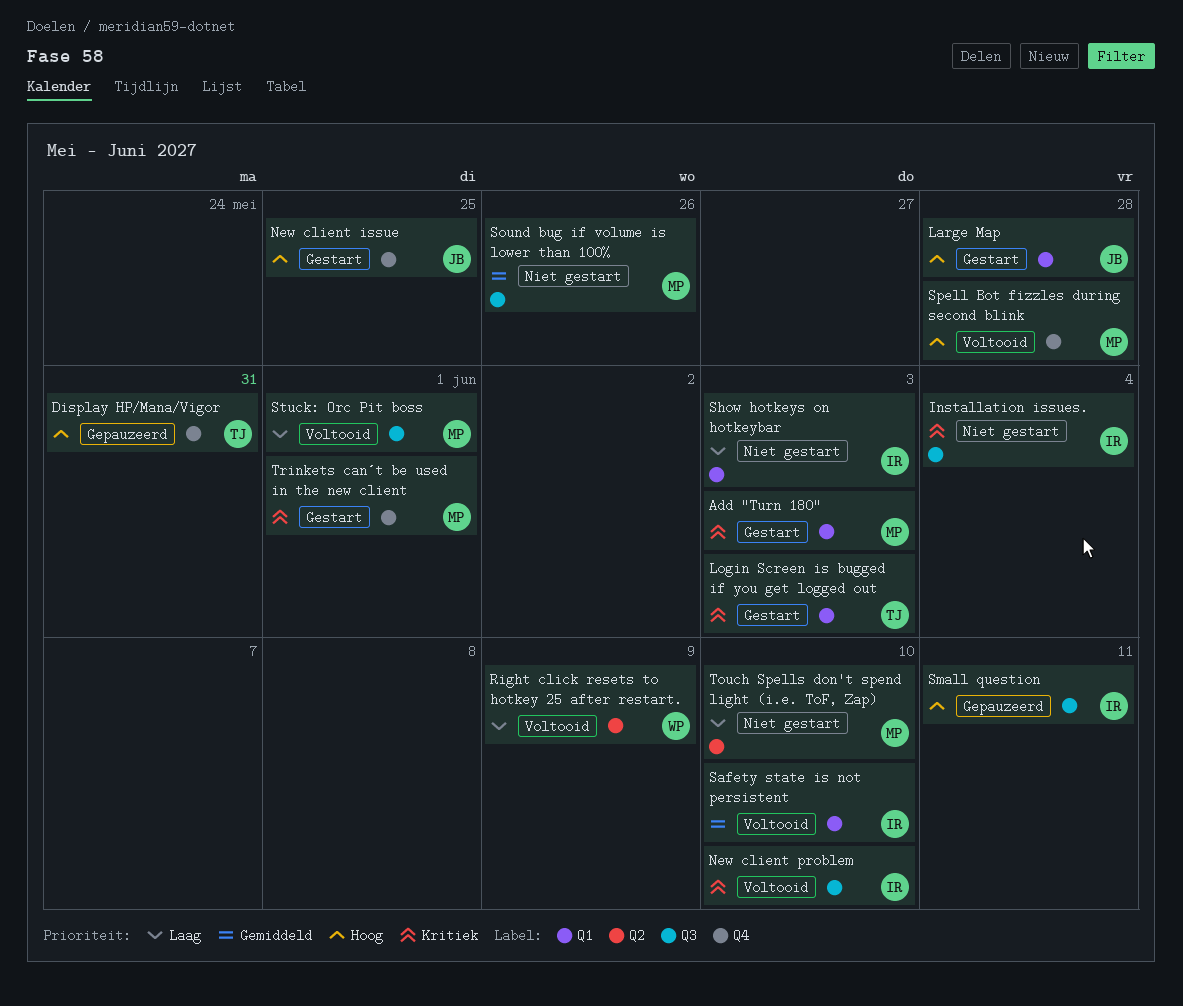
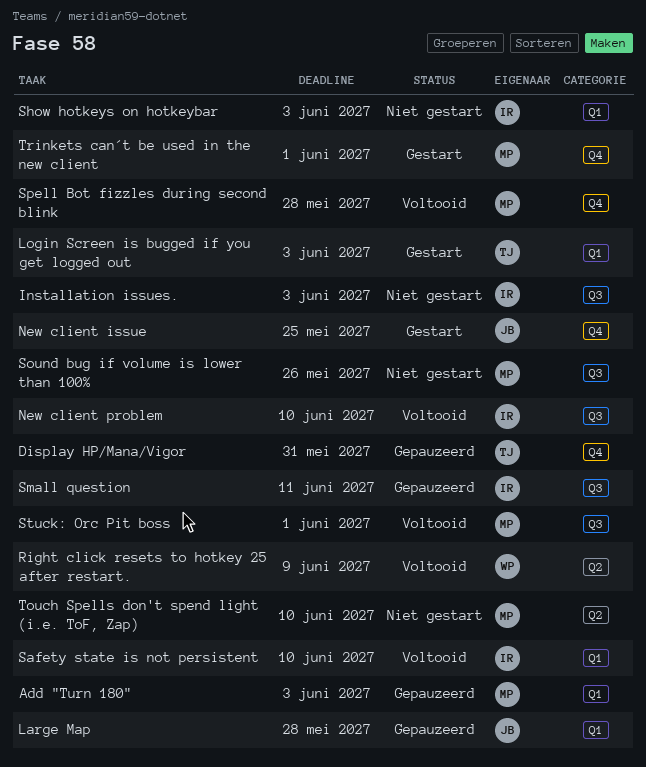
Add "Turn 180", status: Gestart -> Gepauzeerd
Installation issues., due: Jun 4 -> Jun 3
Large Map, status: Gestart -> Gepauzeerd

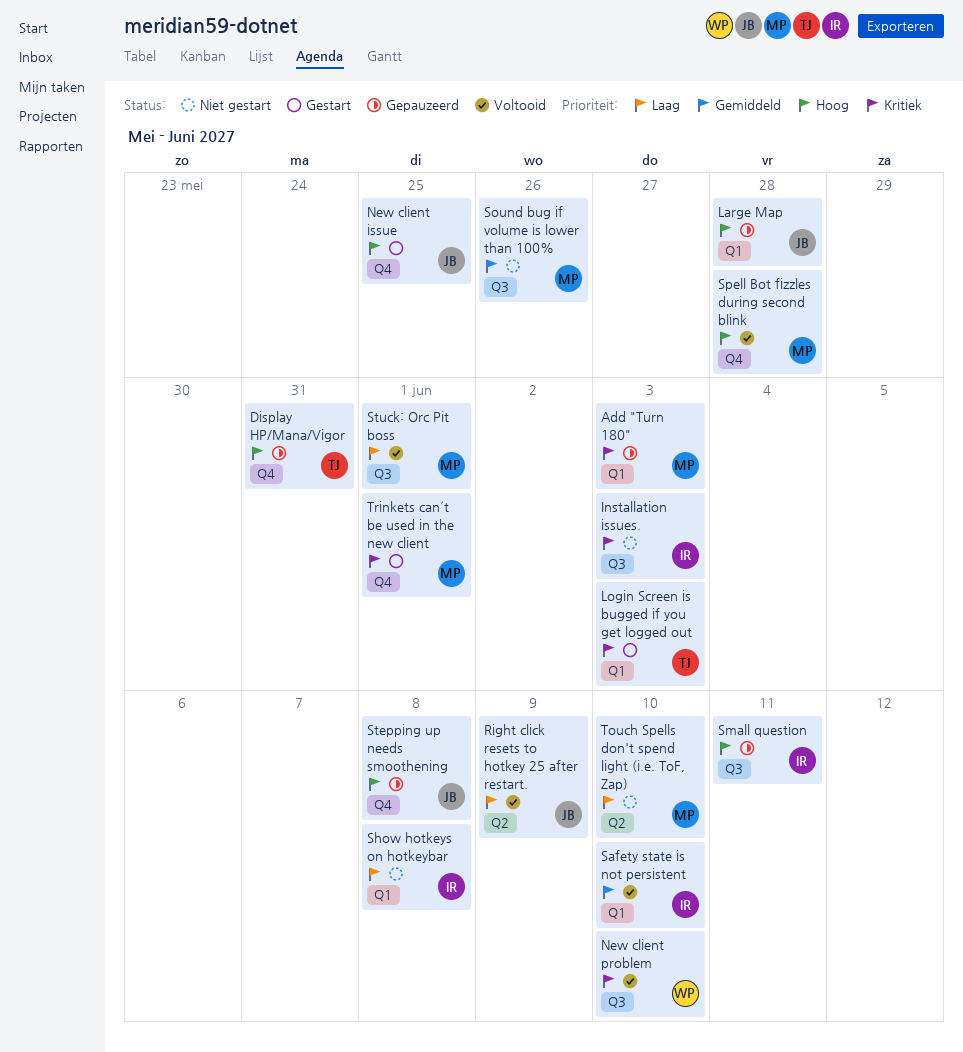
New client problem, owner: IR -> WP
Right click resets to hotkey 25 after restart., owner: WP -> JB
Show hotkeys on hotkeybar, due: Jun 3 -> Jun 8
Stepping up needs smoothening: none -> present

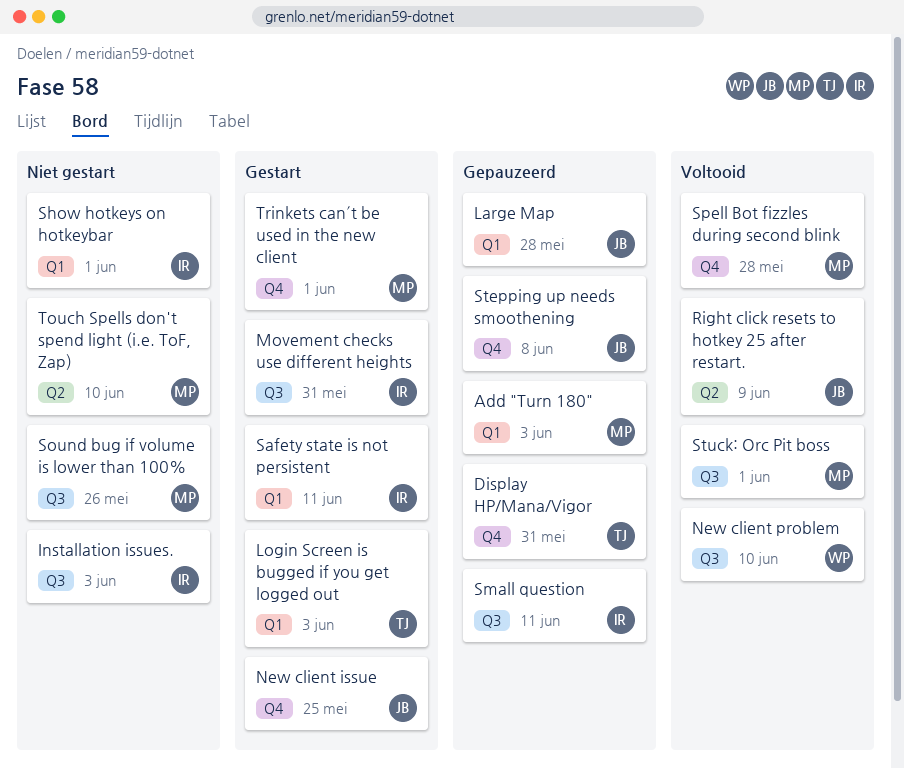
Movement checks use different heights: none -> present
Safety state is not persistent, status: Voltooid -> Gestart
Safety state is not persistent, due: Jun 10 -> Jun 11
Show hotkeys on hotkeybar, due: Jun 8 -> Jun 1

